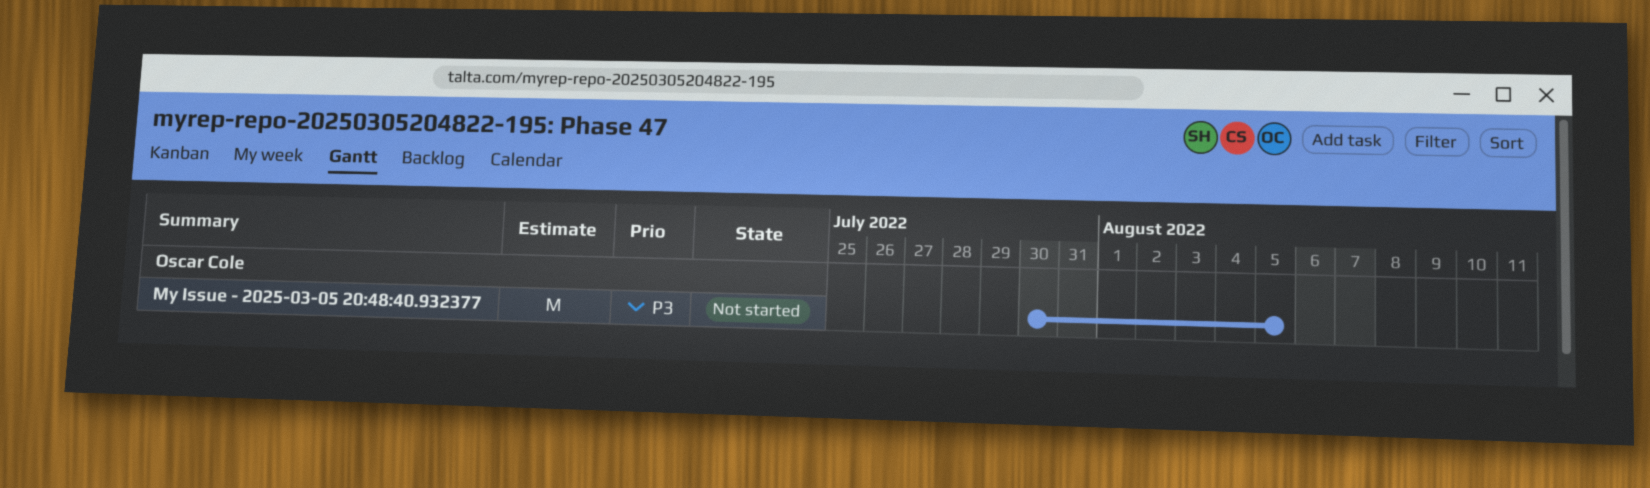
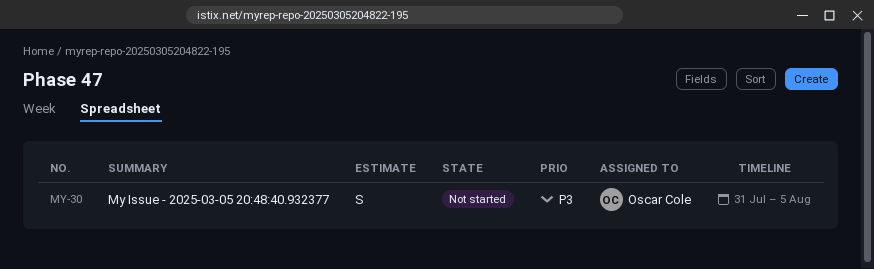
My Issue - 2025-03-05 20:48:40.932377, estimate: M -> S
My Issue - 2025-03-05 20:48:40.932377, start: Jul 30 -> Jul 31

